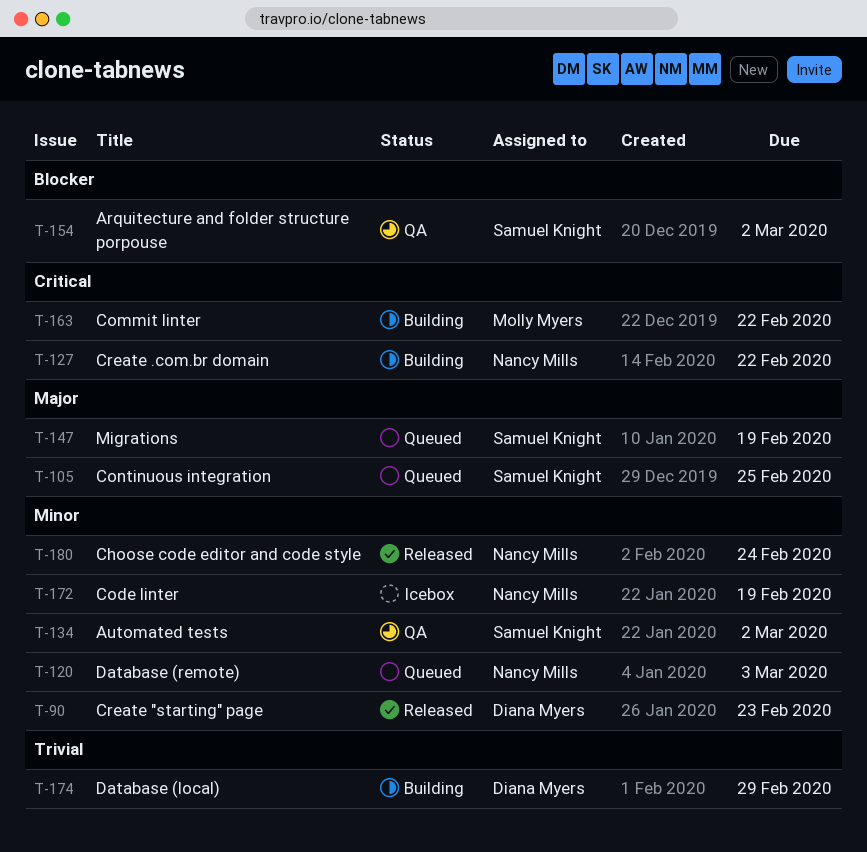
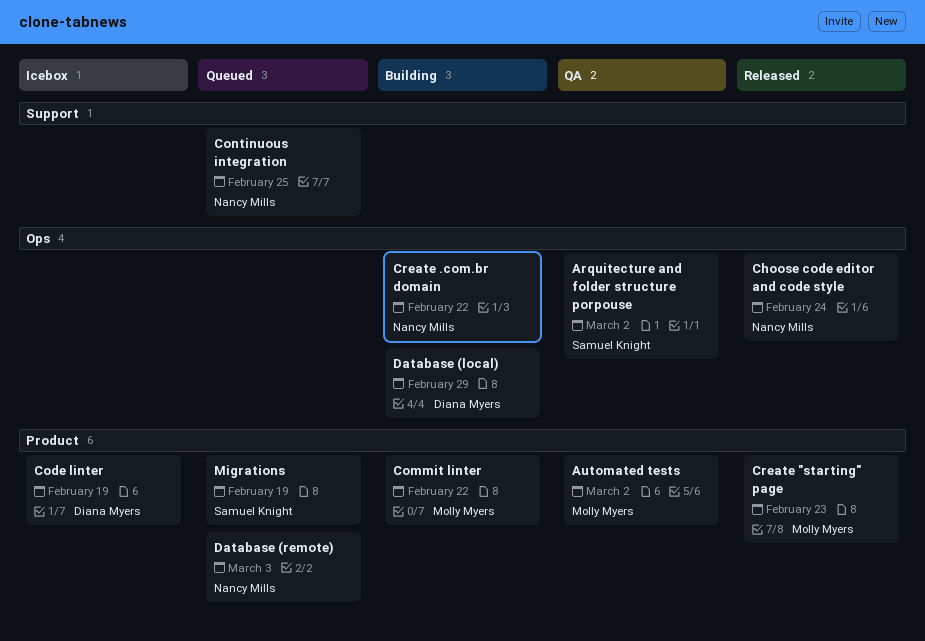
Automated tests, owner: Samuel Knight -> Molly Myers
Code linter, owner: Nancy Mills -> Diana Myers
Continuous integration, owner: Samuel Knight -> Nancy Mills
Create "starting" page, owner: Diana Myers -> Molly Myers

